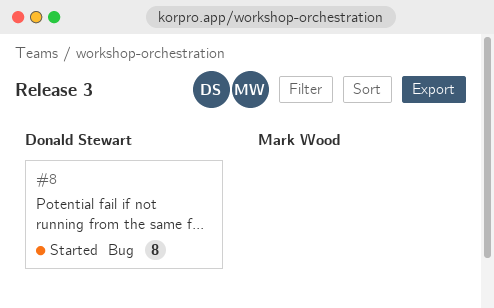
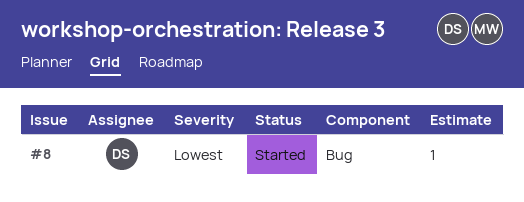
#8, estimate: 8 -> 1

